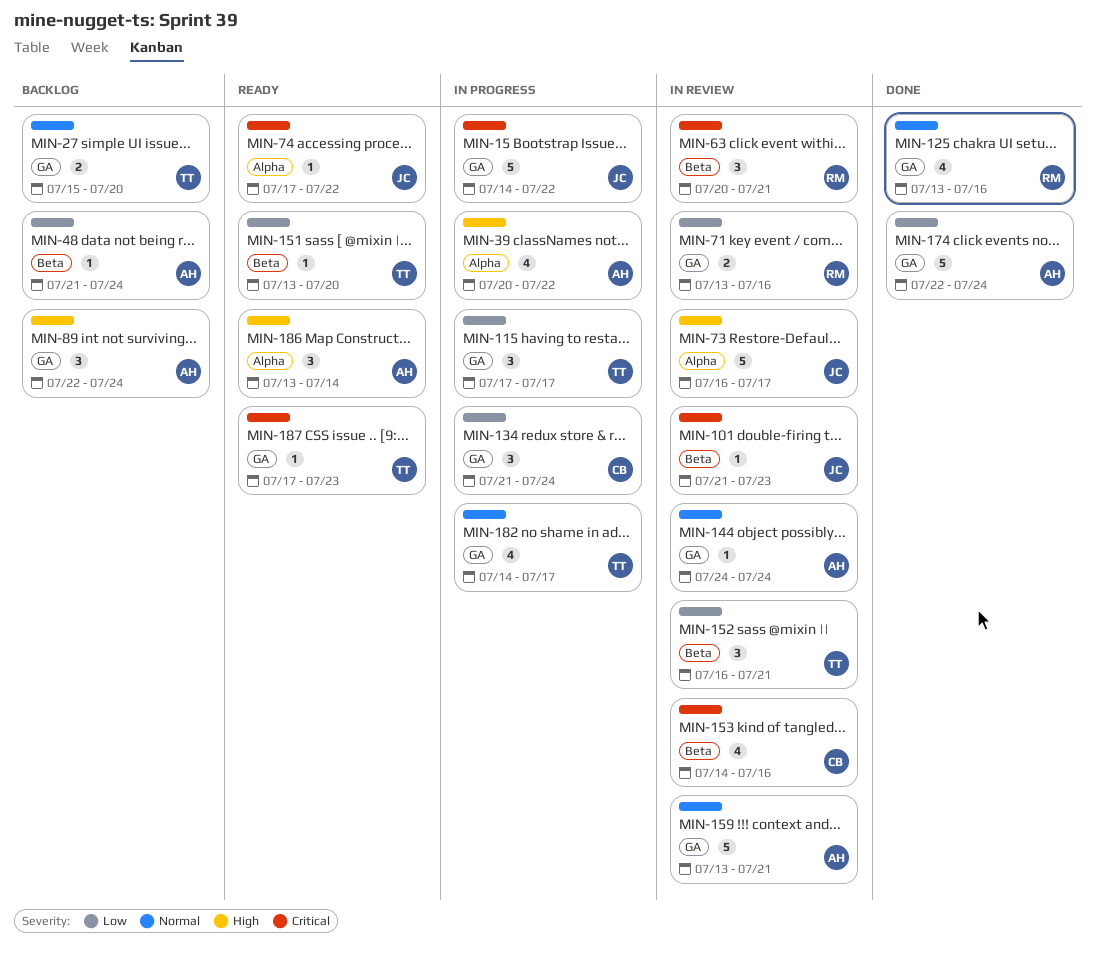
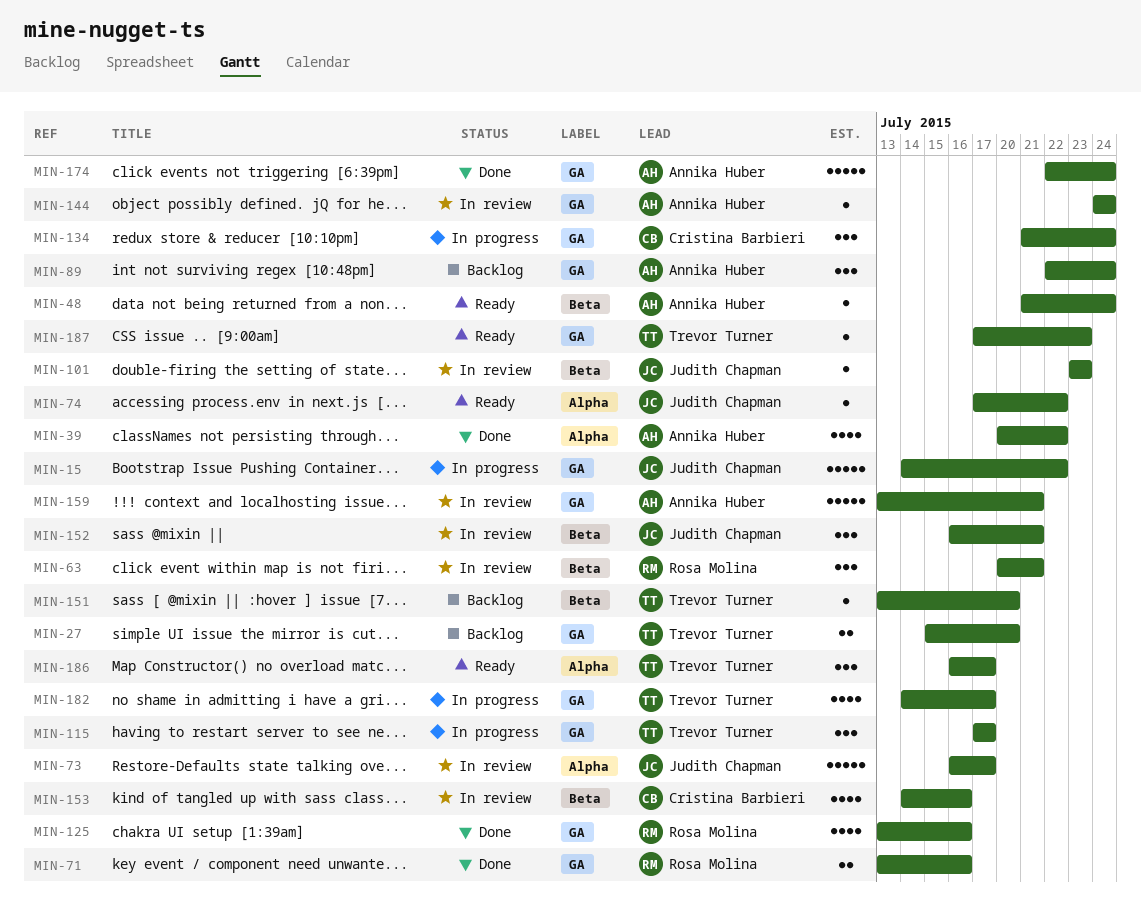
MIN-39, status: In progress -> Done
MIN-48, status: Backlog -> Ready
MIN-71, status: In review -> Done
MIN-101, start: Jul 21 -> Jul 23
MIN-151, status: Ready -> Backlog
MIN-152, owner: Trevor Turner -> Judith Chapman
MIN-186, owner: Annika Huber -> Trevor Turner
MIN-186, start: Jul 13 -> Jul 16
MIN-186, due: Jul 14 -> Jul 17

